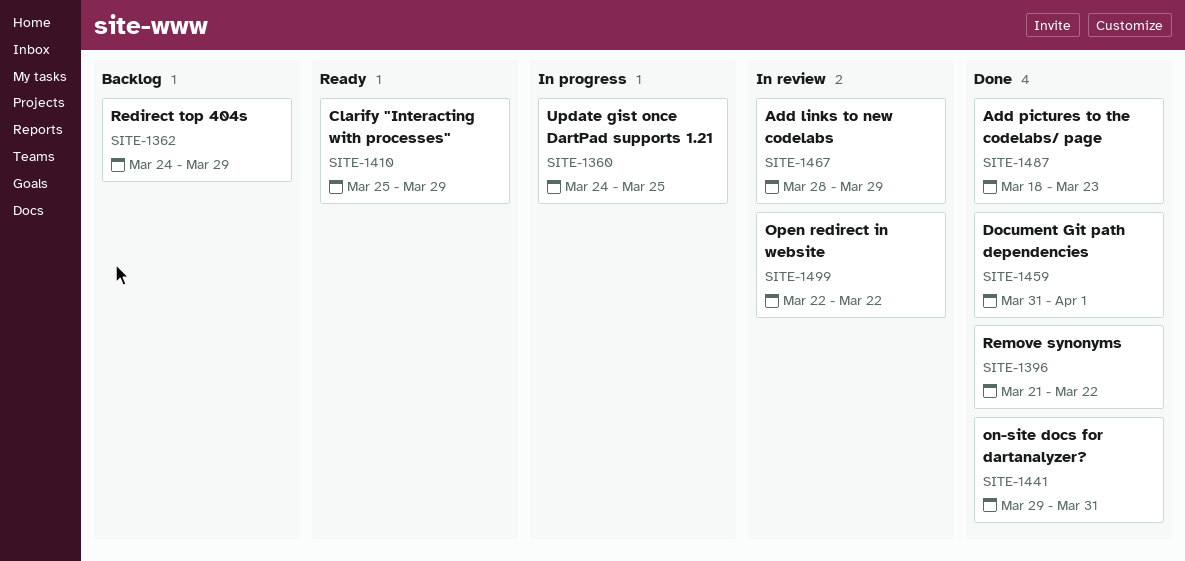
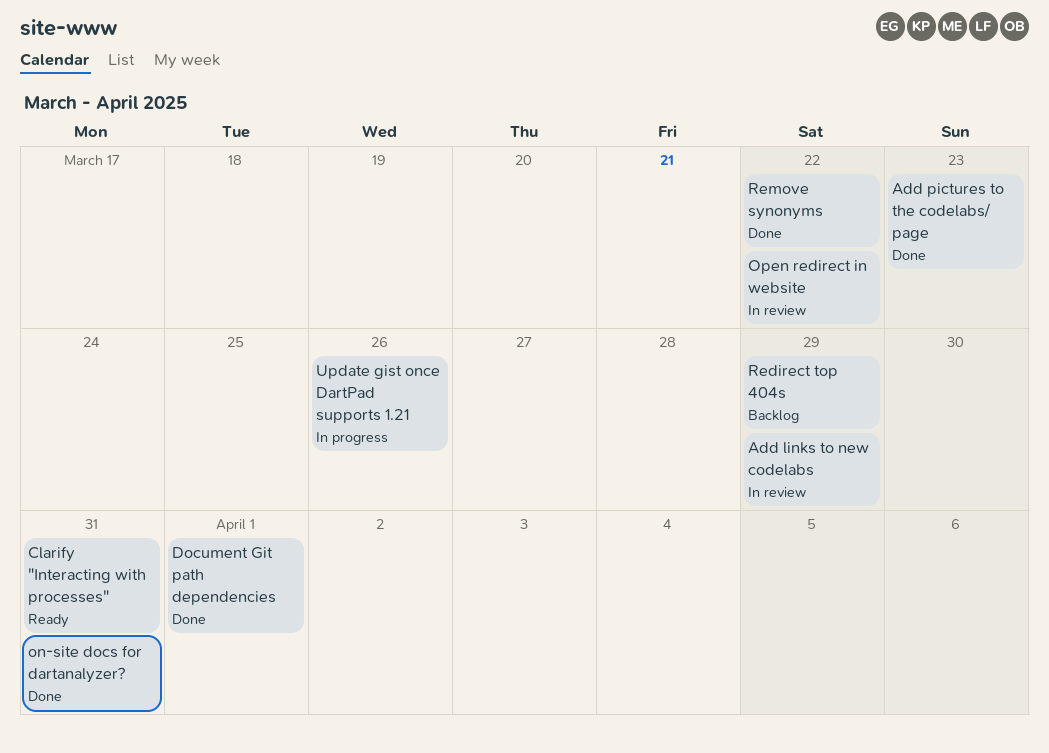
Clarify "Interacting with processes", due: Mar 29 -> Mar 31
Update gist once DartPad supports 1.21, due: Mar 25 -> Mar 26

